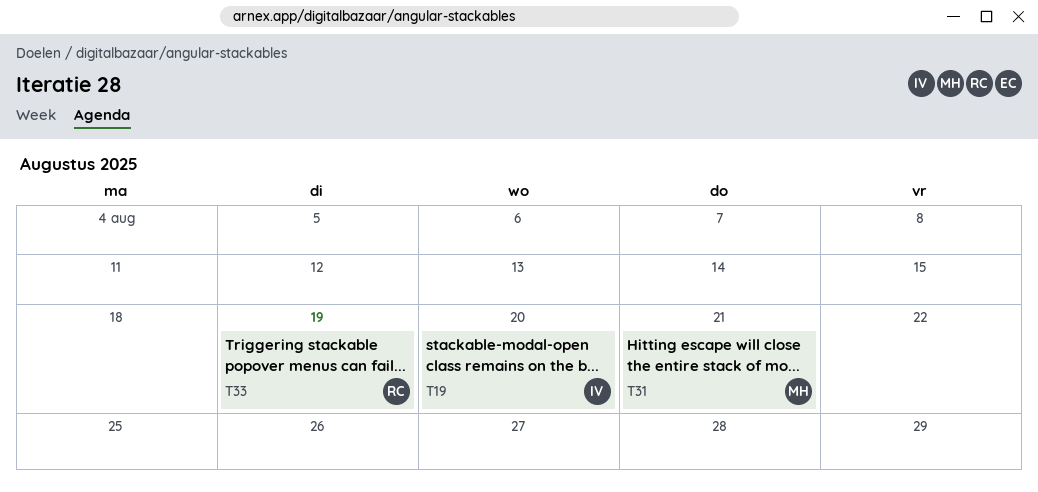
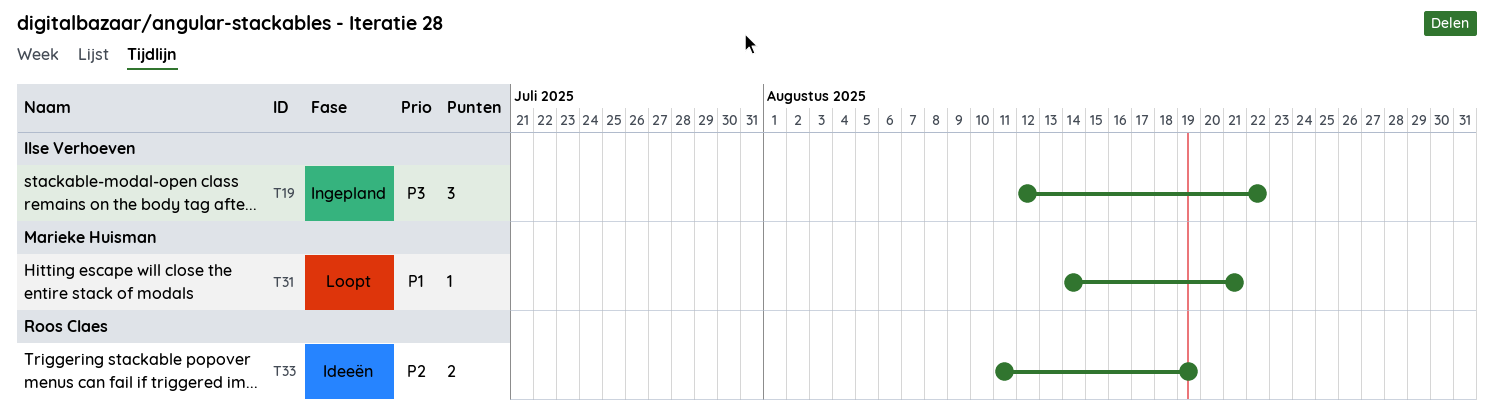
T19, due: Aug 20 -> Aug 22

